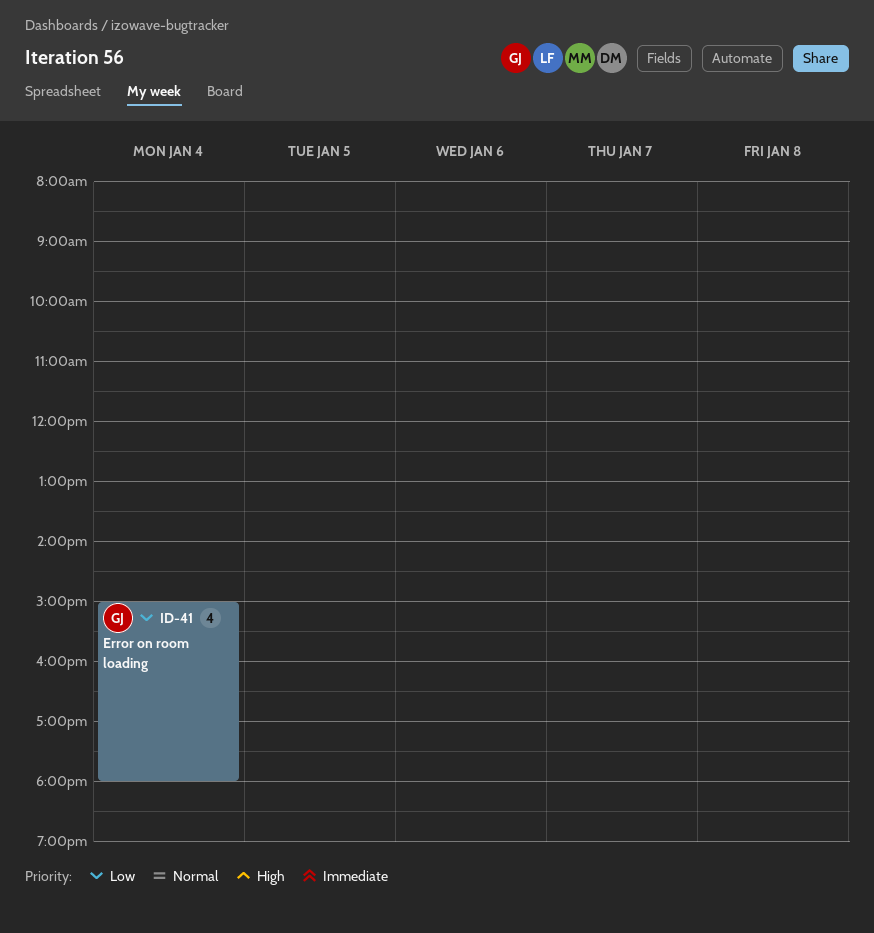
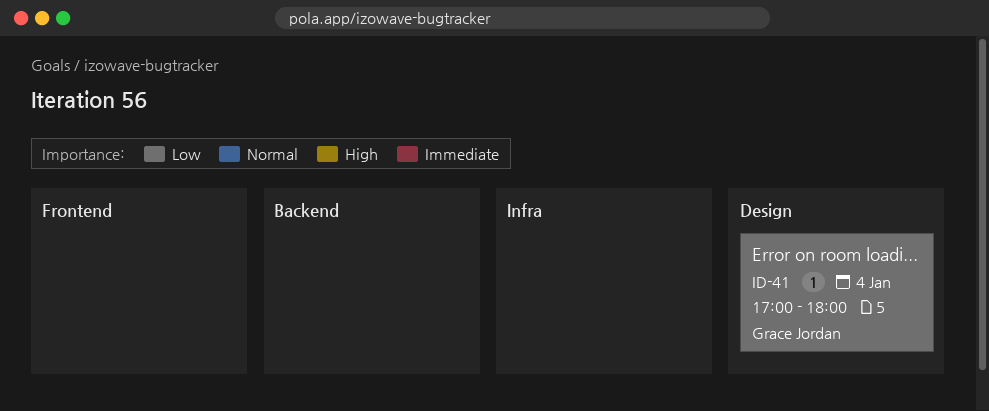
ID-41, estimate: 4 -> 1
ID-41, begins: 15:00 -> 17:00

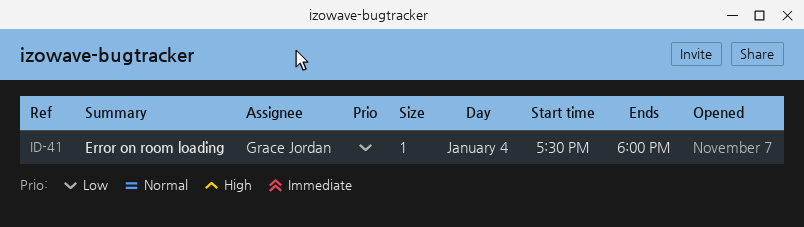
ID-41, begins: 17:00 -> 17:30

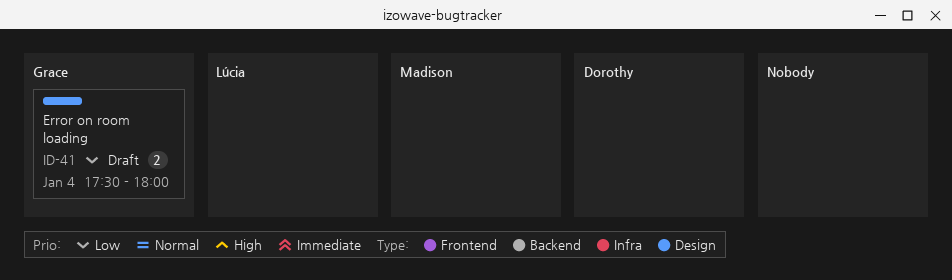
ID-41, estimate: 1 -> 2

